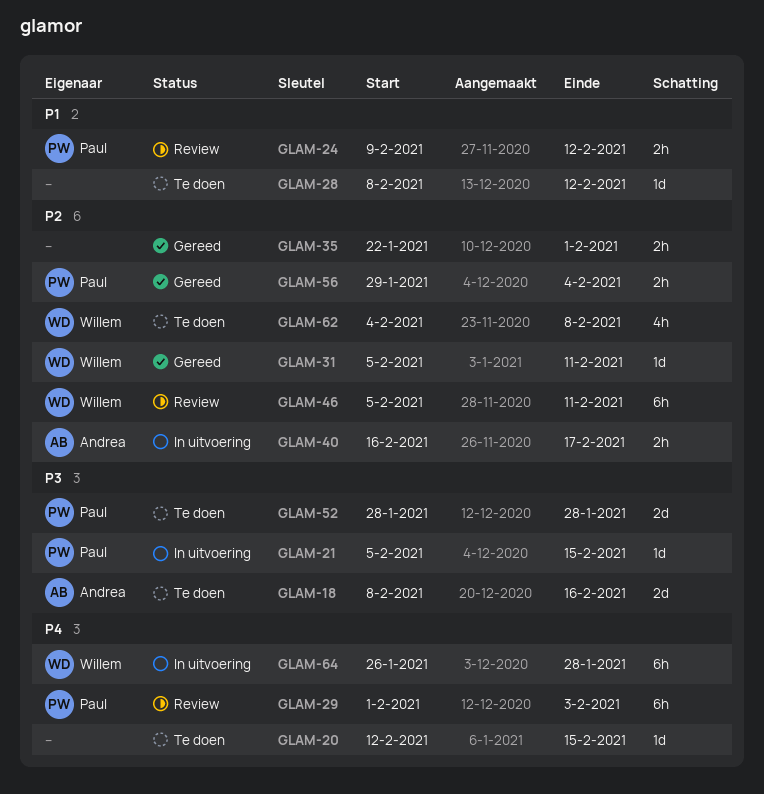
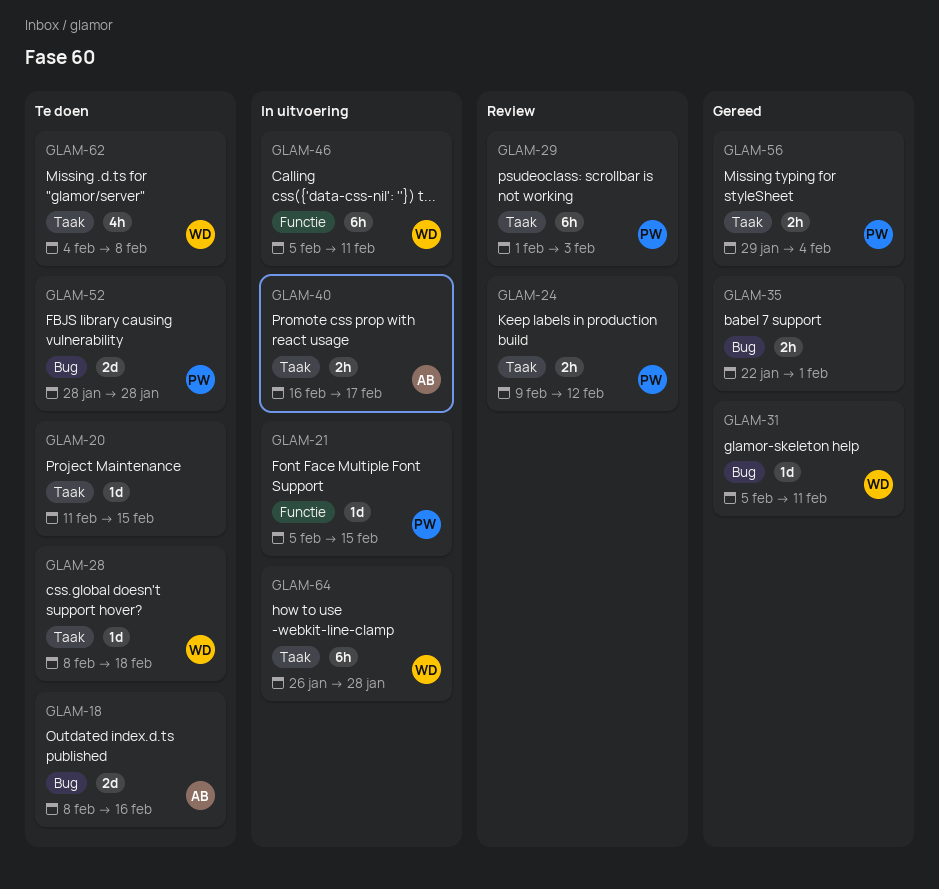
GLAM-20, start: Feb 12 -> Feb 11
GLAM-28, owner: none -> Willem
GLAM-28, due: Feb 12 -> Feb 18
GLAM-46, status: Review -> In uitvoering

